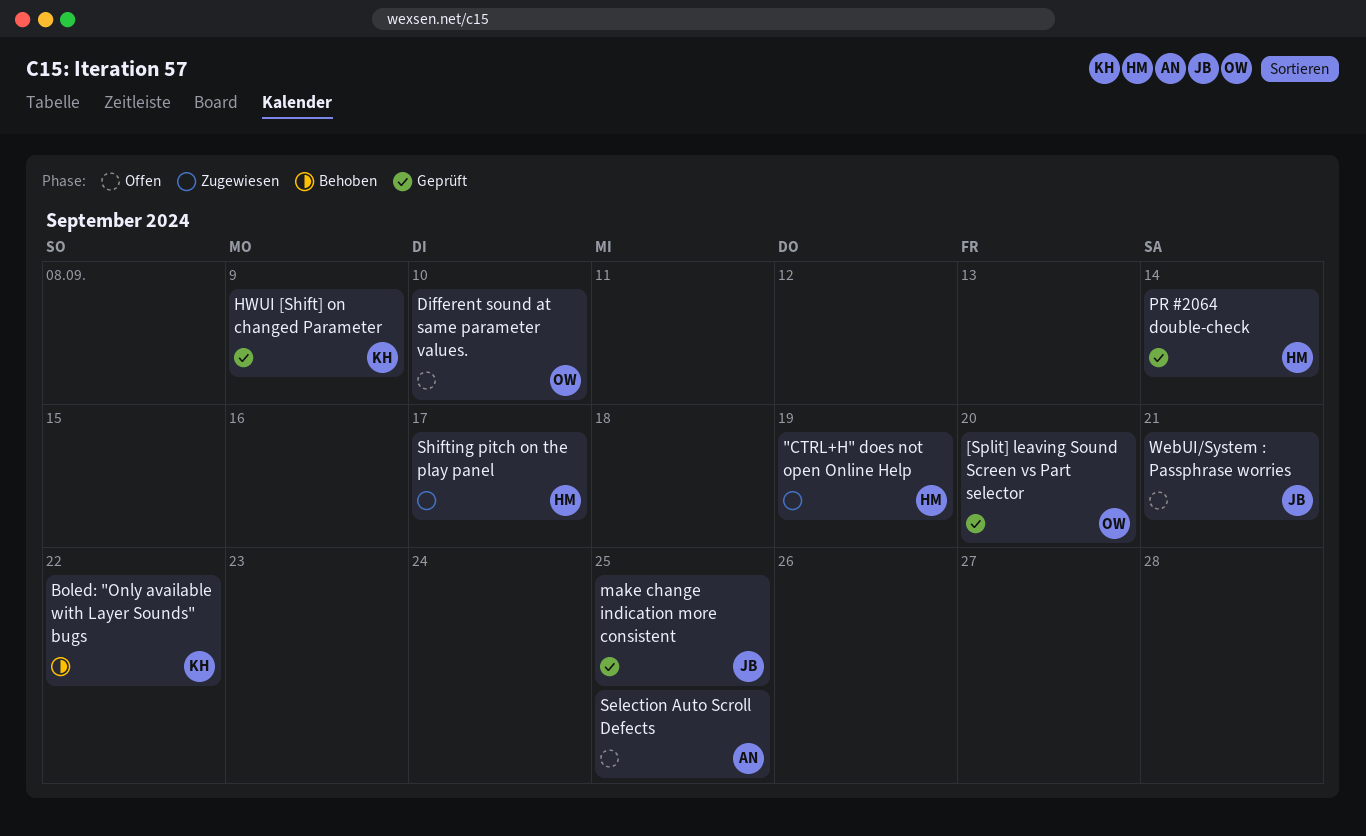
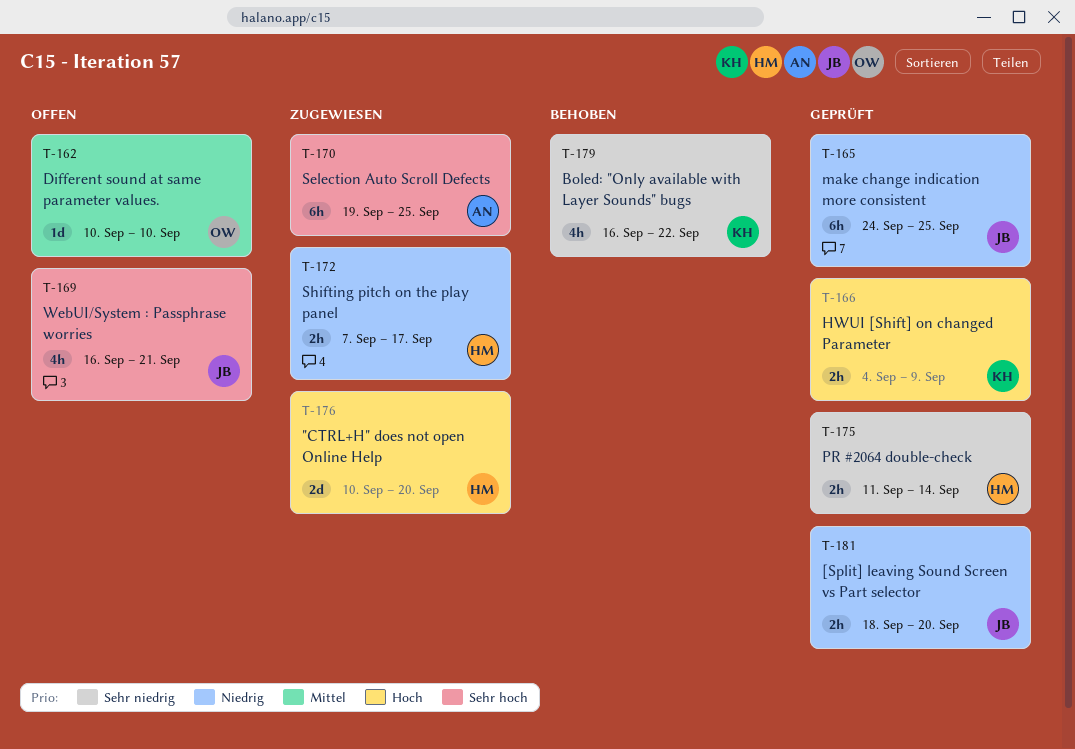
"CTRL+H" does not open Online Help, due: Sep 19 -> Sep 20
[Split] leaving Sound Screen vs Part selector, owner: OW -> JB
Selection Auto Scroll Defects, status: Offen -> Zugewiesen

